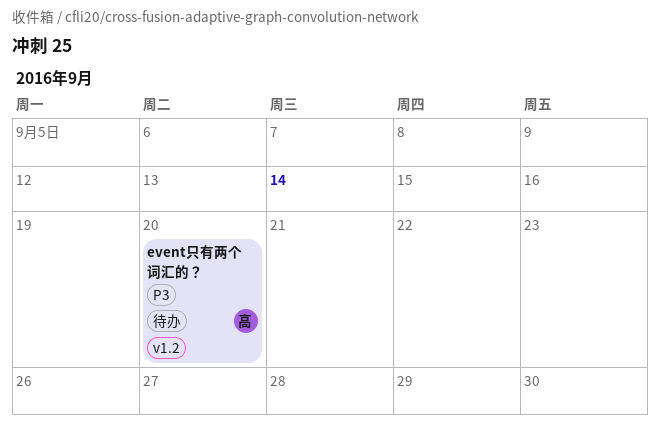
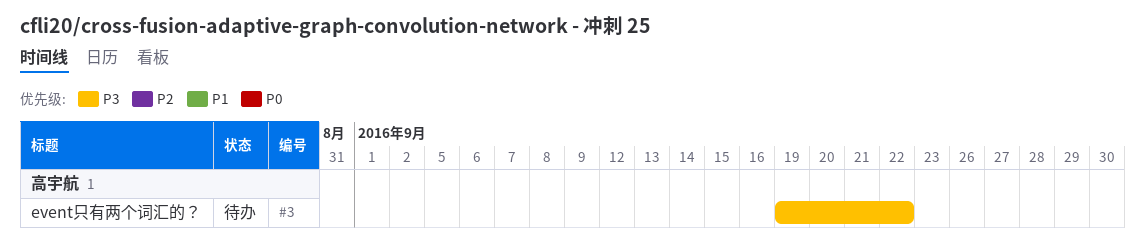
event只有两个词汇的？, due: Sep 20 -> Sep 22

